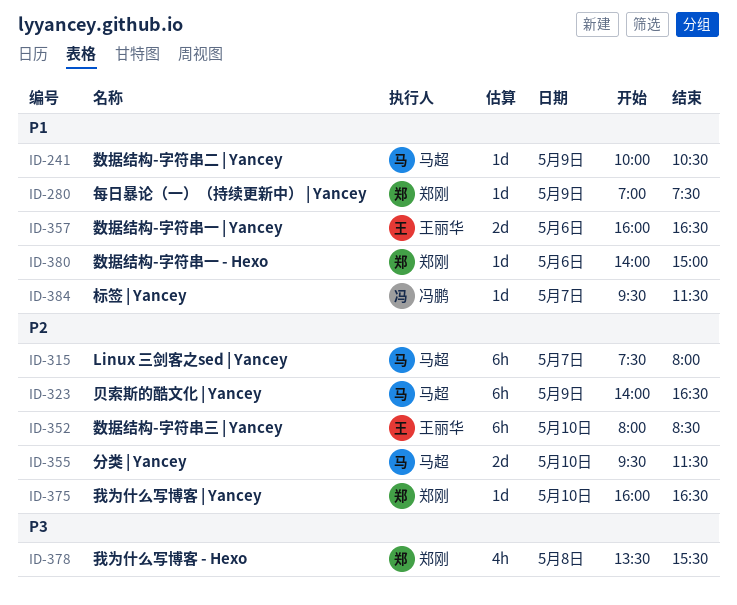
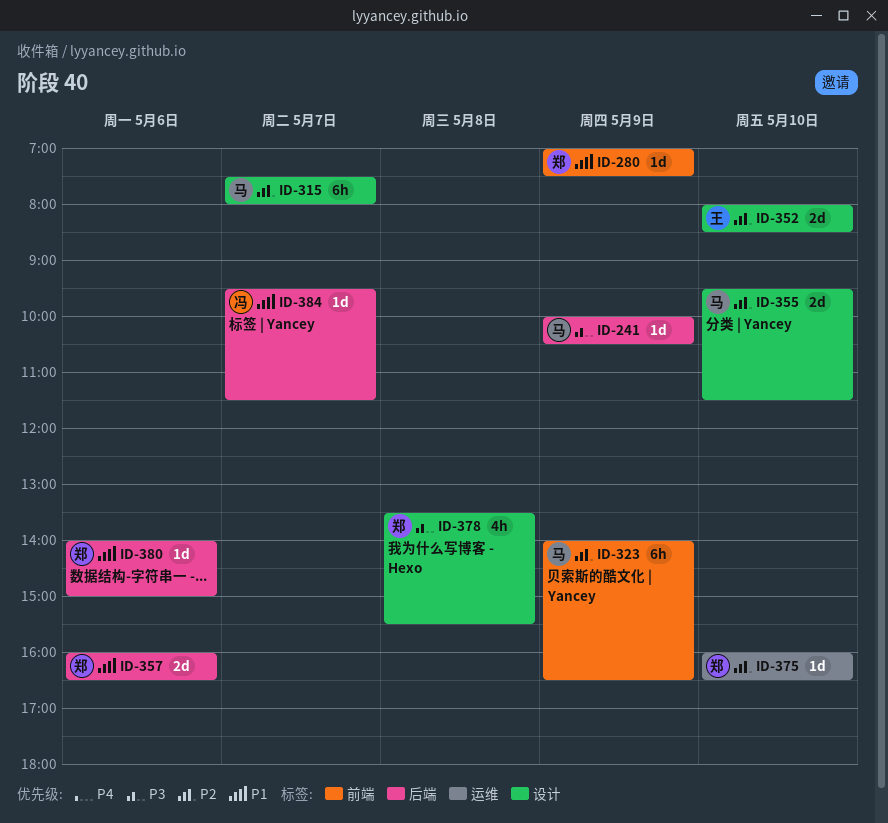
ID-241, priority: P1 -> P3
ID-352, estimate: 6h -> 2d
ID-357, owner: 王丽华 -> 郑刚

